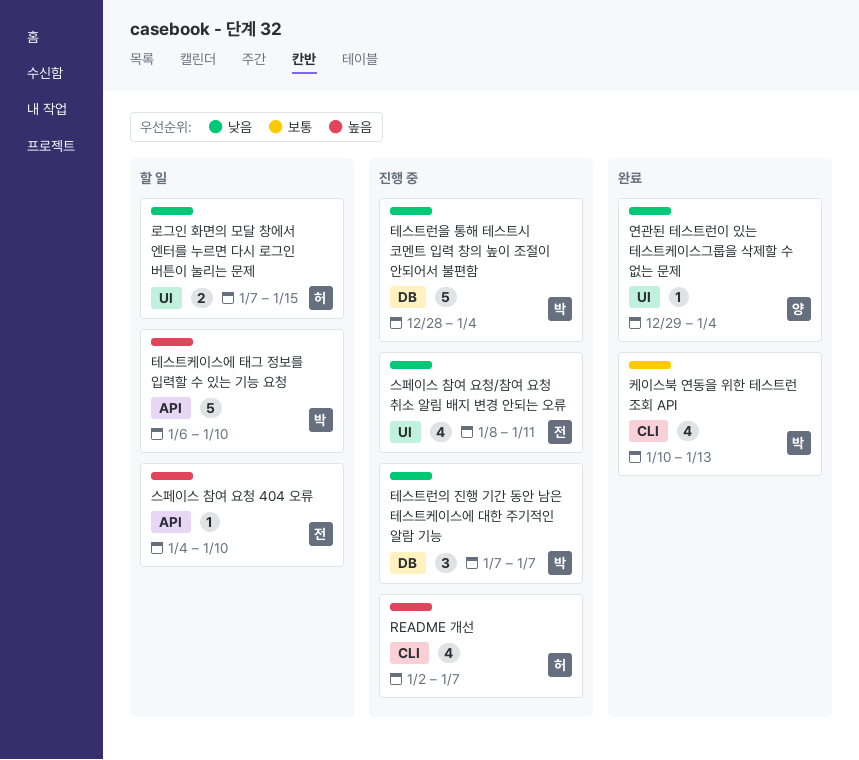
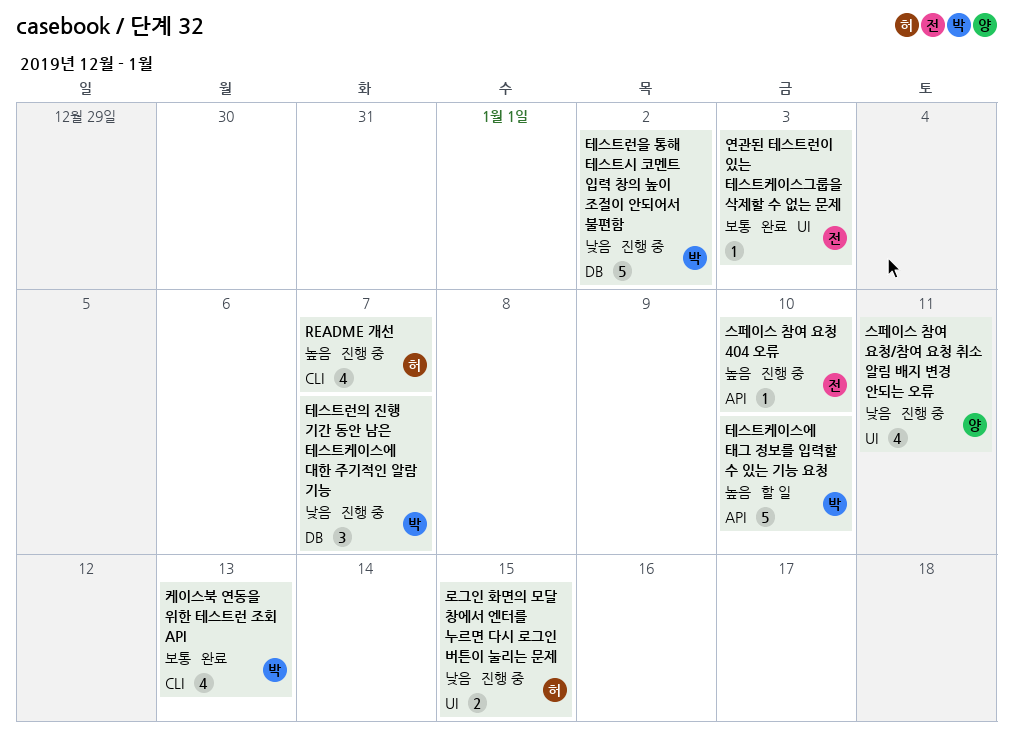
로그인 화면의 모달 창에서 엔터를 누르면 다시 로그인 버튼이 눌리는 문제, status: 할 일 -> 진행 중
스페이스 참여 요청 404 오류, status: 할 일 -> 진행 중
스페이스 참여 요청/참여 요청 취소 알림 배지 변경 안되는 오류, owner: 전 -> 양
연관된 테스트런이 있는 테스트케이스그룹을 삭제할 수 없는 문제, owner: 양 -> 전
연관된 테스트런이 있는 테스트케이스그룹을 삭제할 수 없는 문제, priority: 낮음 -> 보통
연관된 테스트런이 있는 테스트케이스그룹을 삭제할 수 없는 문제, due: Jan 4 -> Jan 3
테스트런을 통해 테스트시 코멘트 입력 창의 높이 조절이 안되어서 불편함, due: Jan 4 -> Jan 2

